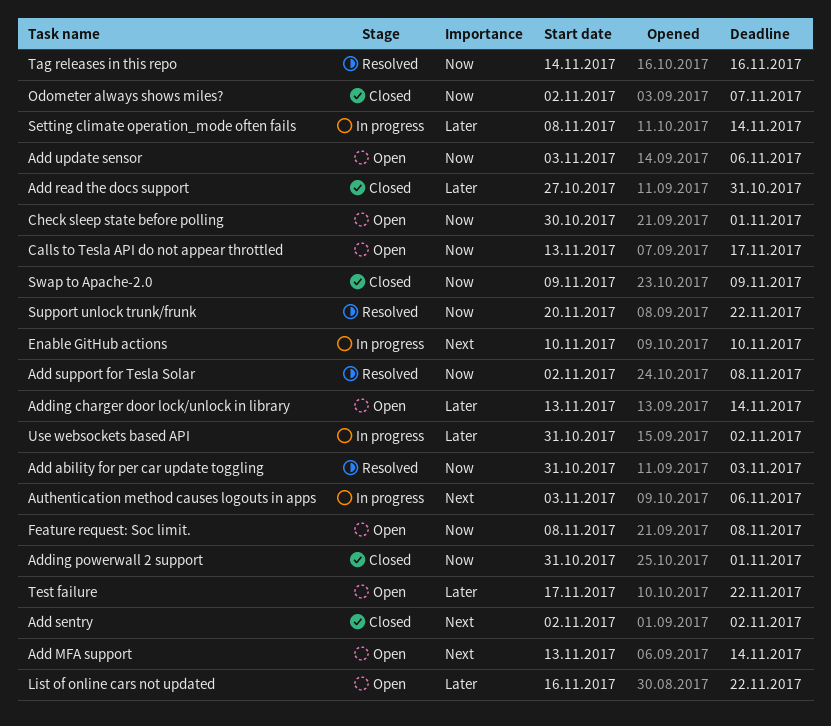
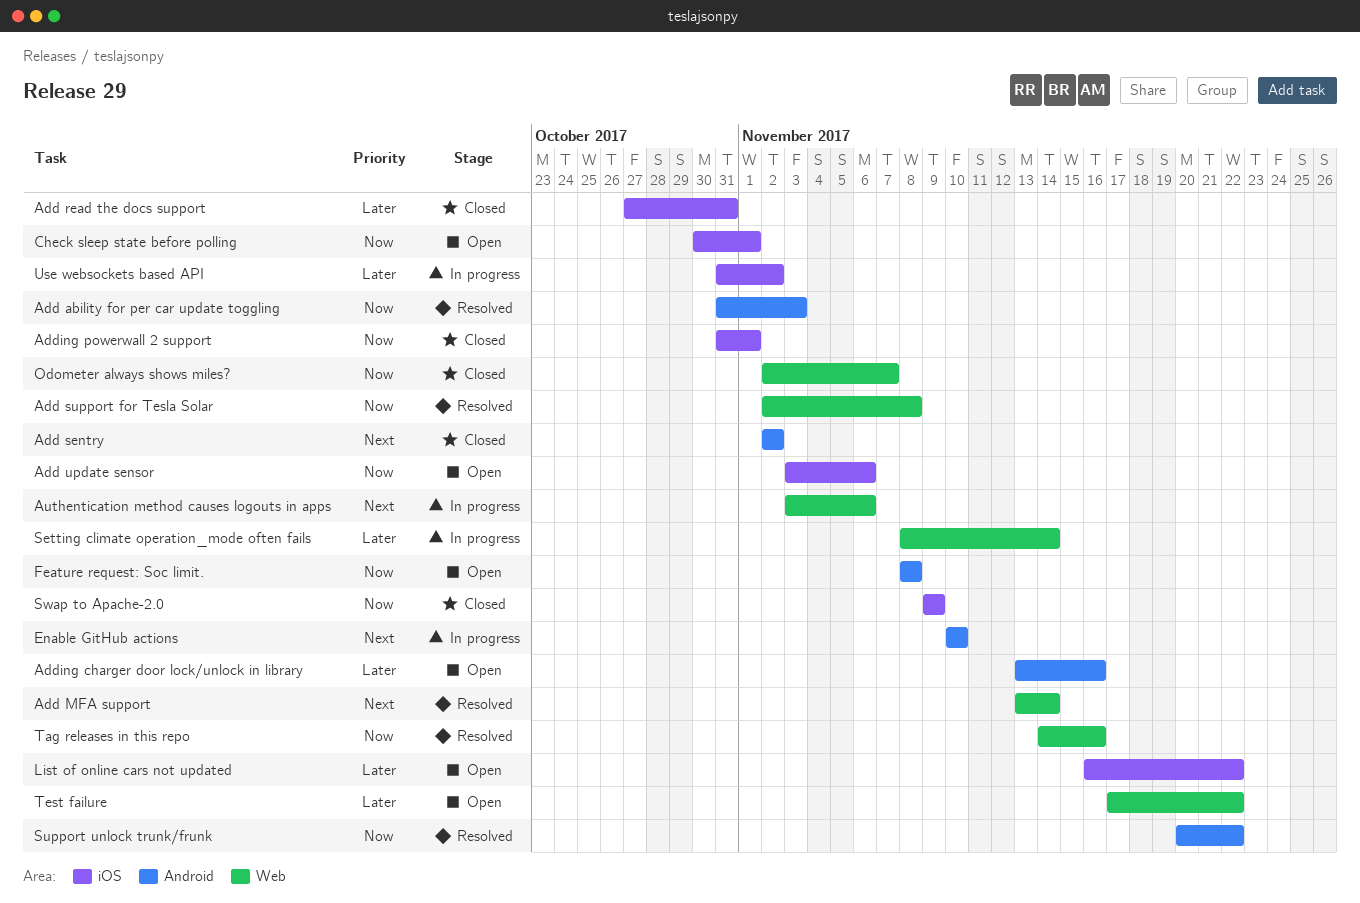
Add MFA support, status: Open -> Resolved
Adding charger door lock/unlock in library, due: Nov 14 -> Nov 16
Calls to Tesla API do not appear throttled: present -> none

